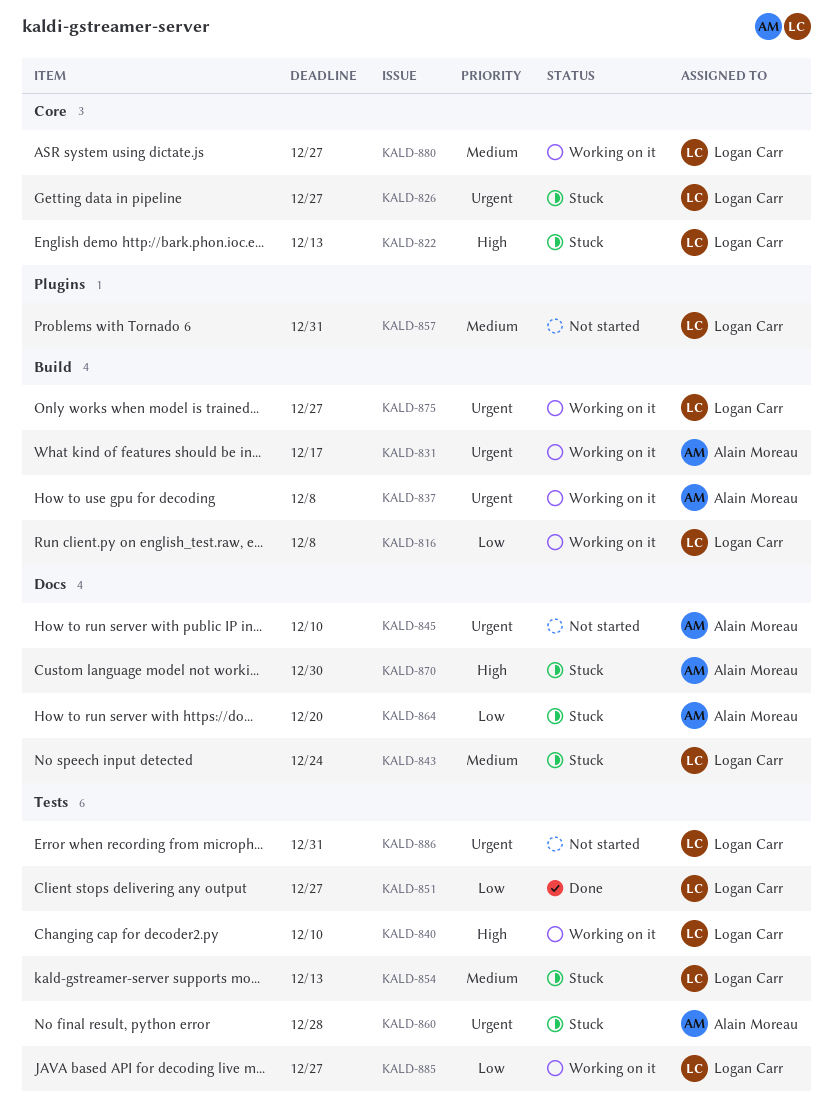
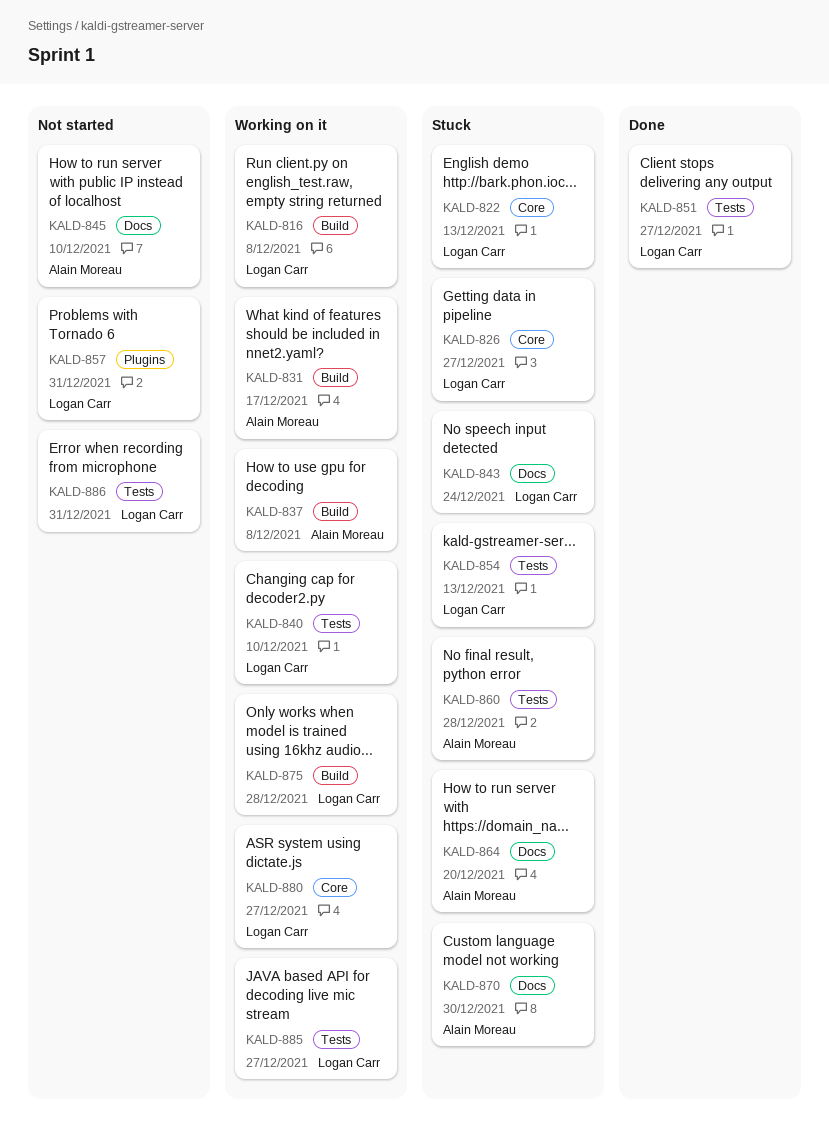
KALD-875, due: Dec 27 -> Dec 28

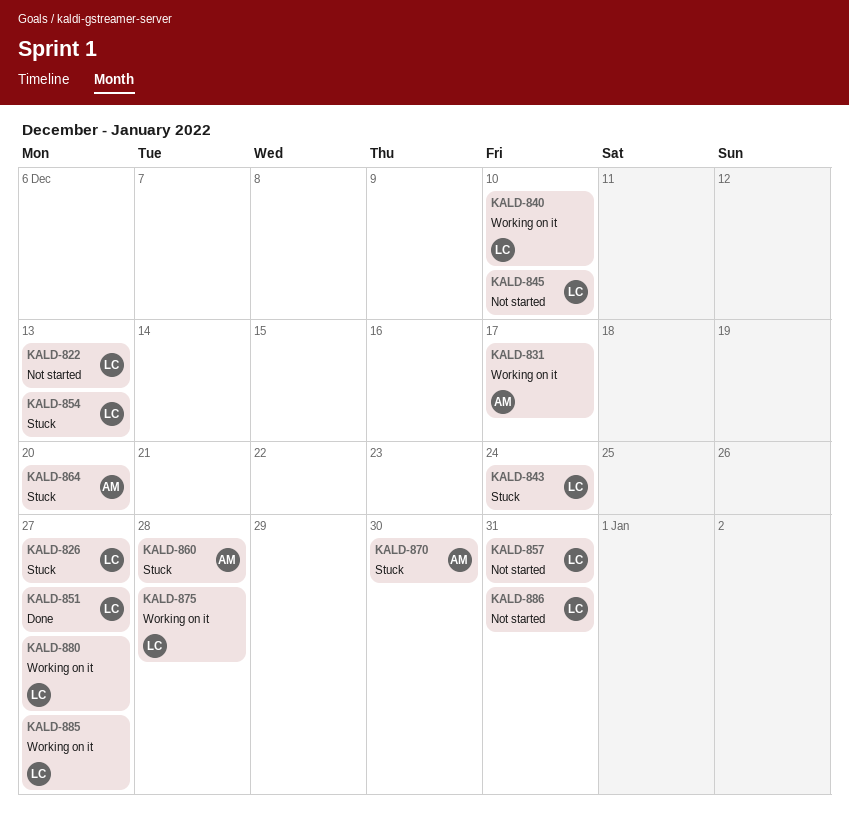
KALD-816: present -> none
KALD-822, status: Stuck -> Not started
KALD-837: present -> none
KALD-845, owner: Alain Moreau -> Logan Carr

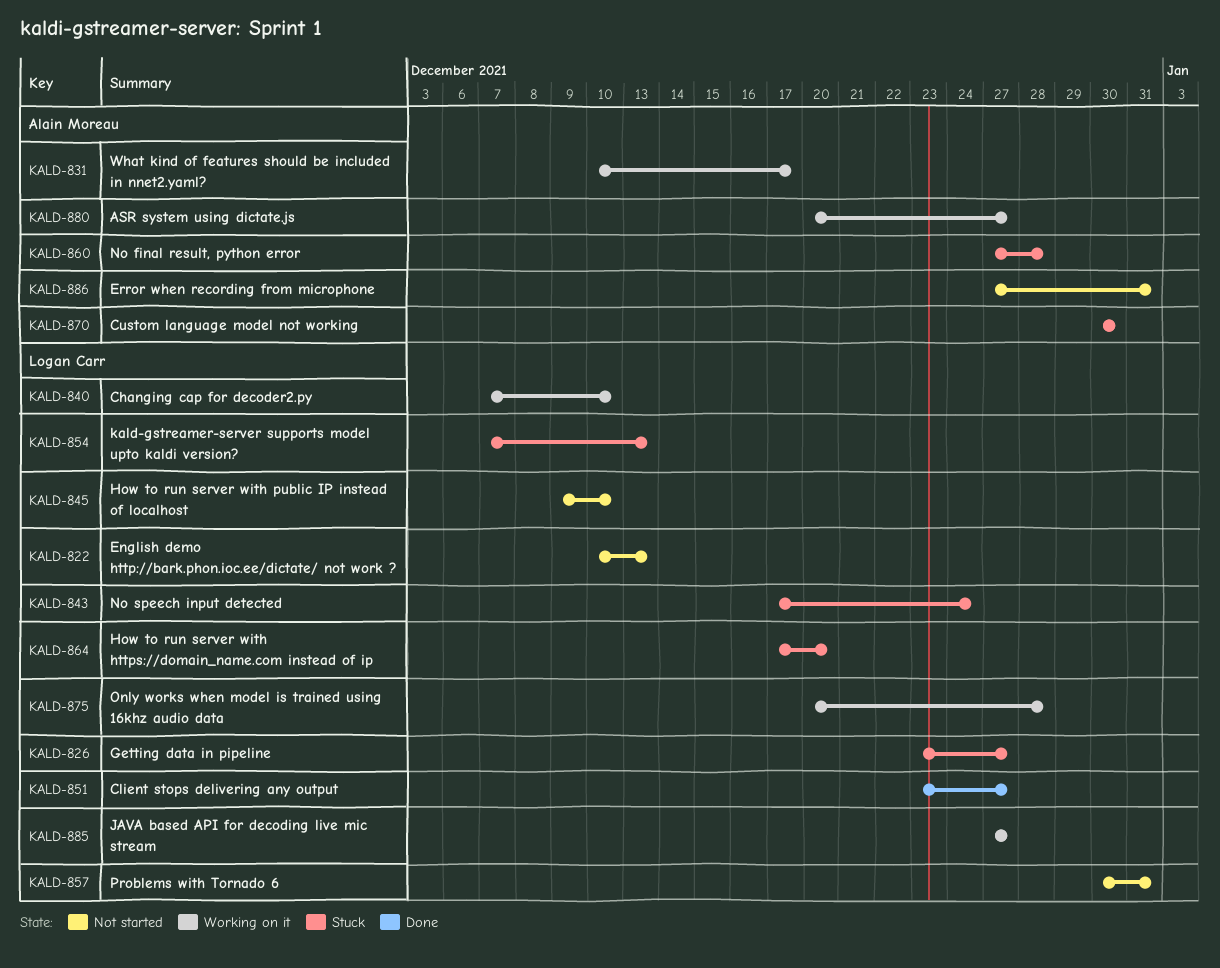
KALD-864, owner: Alain Moreau -> Logan Carr
KALD-880, owner: Logan Carr -> Alain Moreau
KALD-886, owner: Logan Carr -> Alain Moreau

